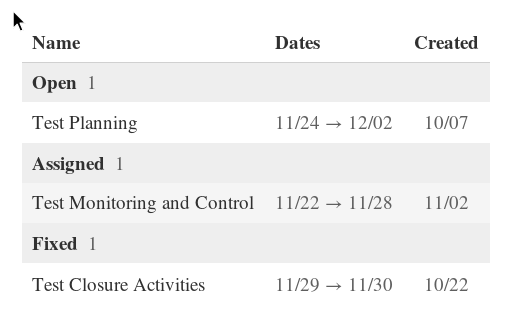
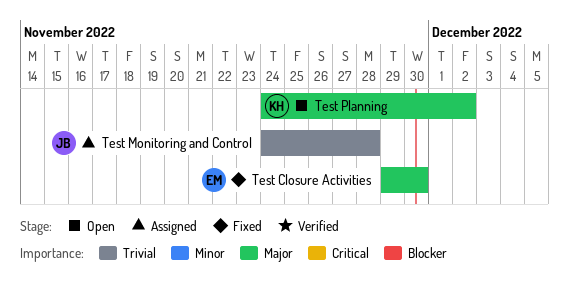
Test Monitoring and Control, start: Nov 22 -> Nov 24

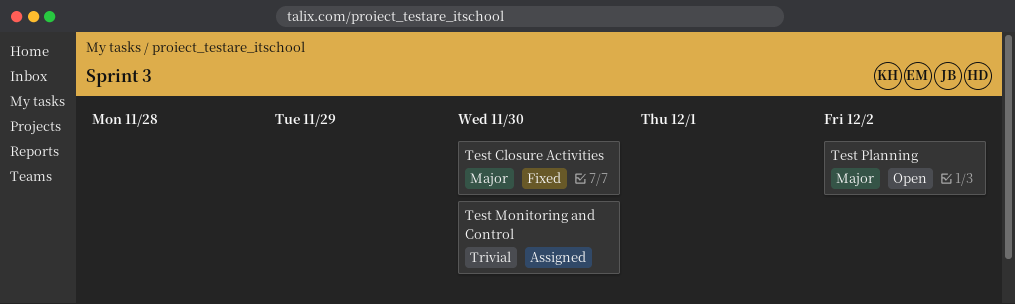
Test Monitoring and Control, due: Nov 28 -> Nov 30

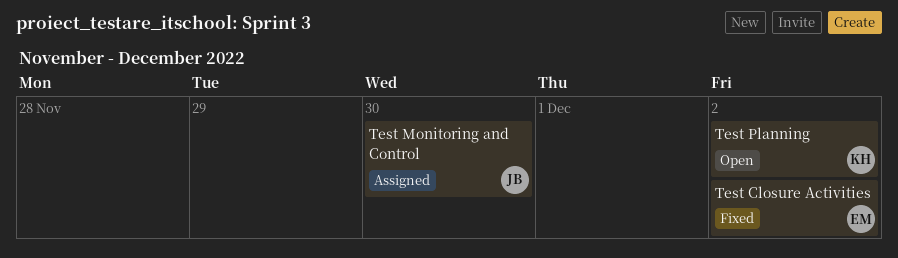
Test Closure Activities, due: Nov 30 -> Dec 2

